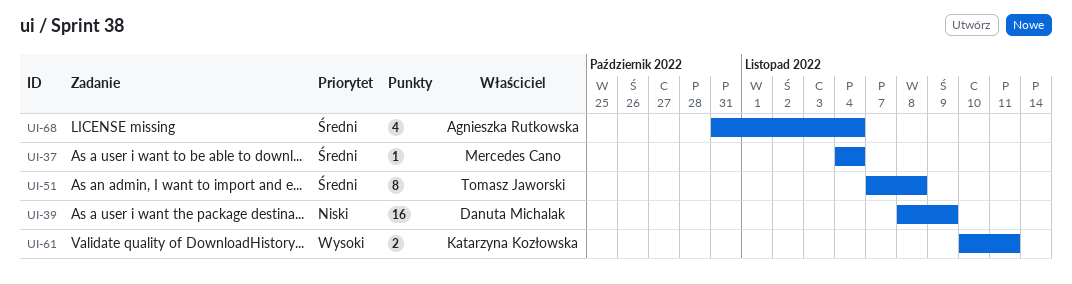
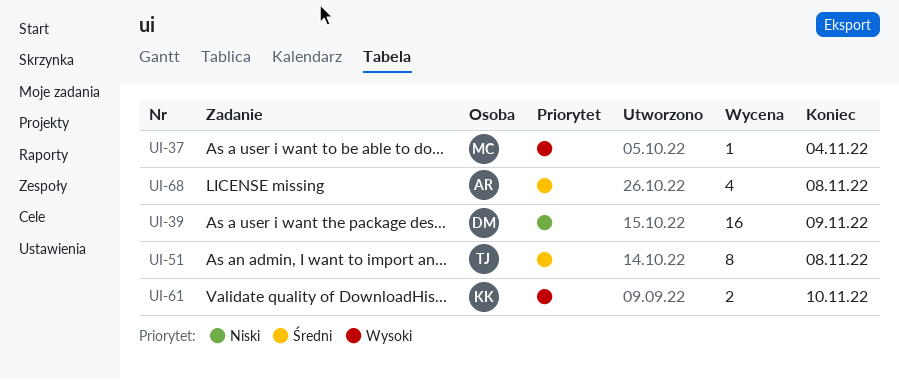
UI-37, priority: Średni -> Wysoki
UI-61, due: Nov 11 -> Nov 10
UI-68, due: Nov 4 -> Nov 8

